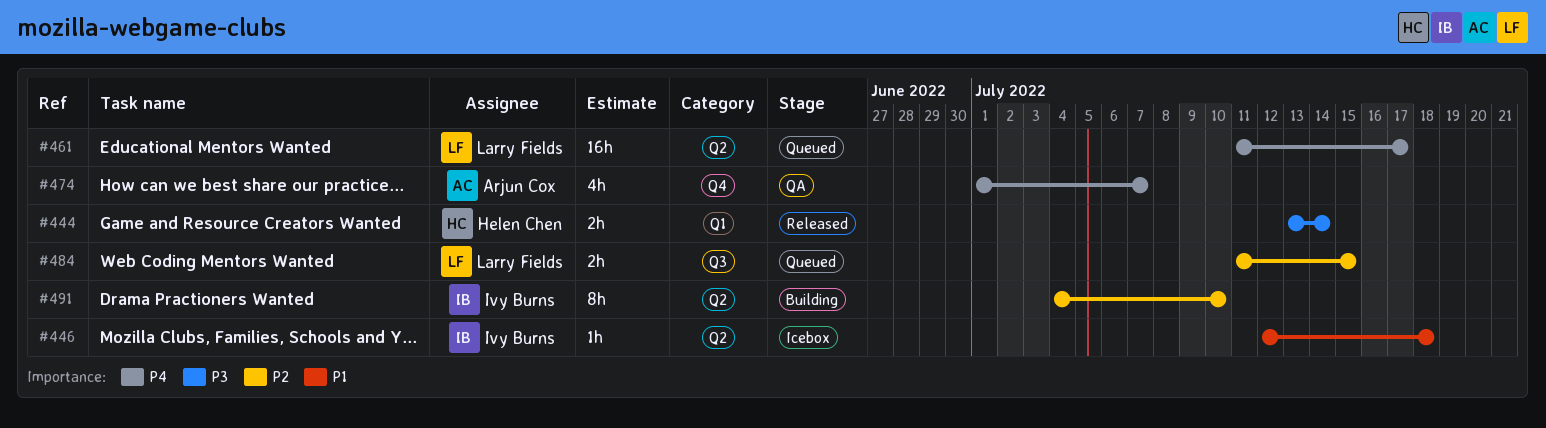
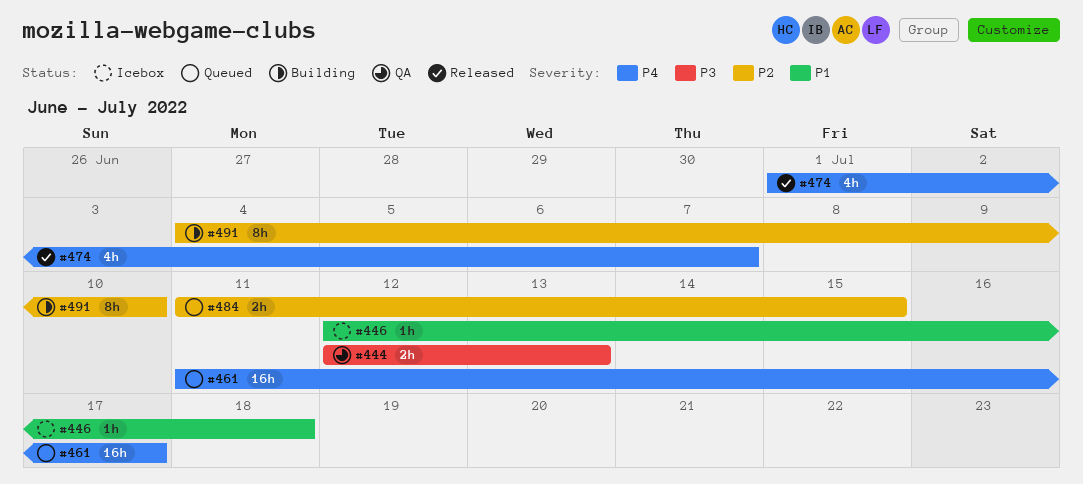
#444, status: Released -> QA
#444, start: Jul 13 -> Jul 12
#444, due: Jul 14 -> Jul 13
#474, status: QA -> Released

